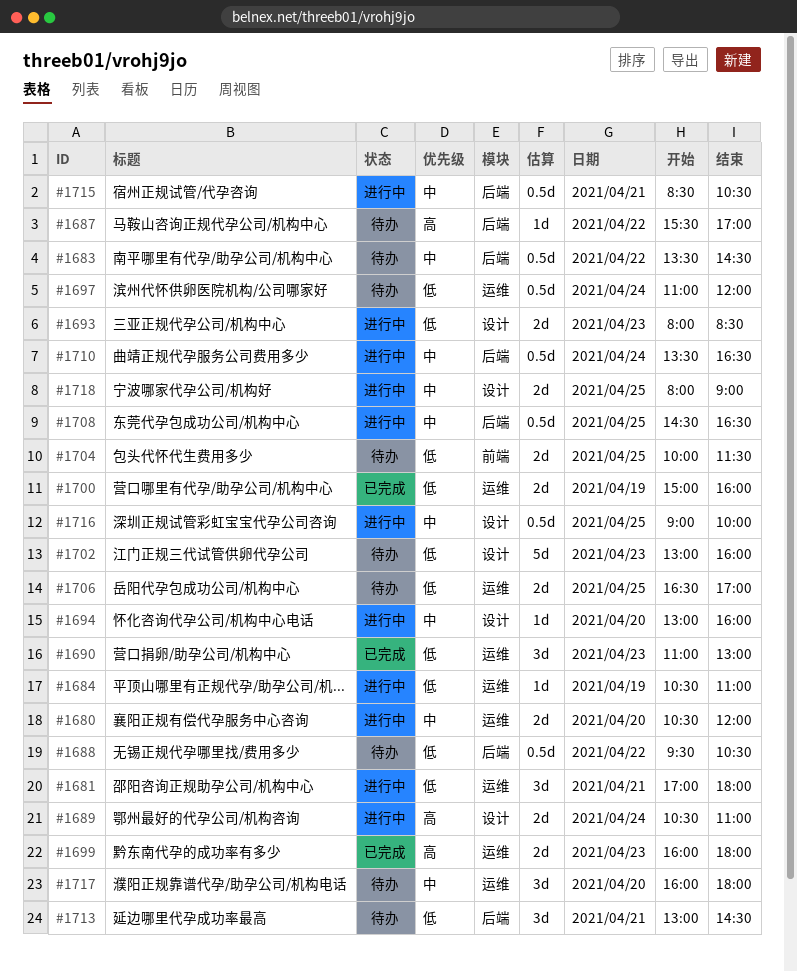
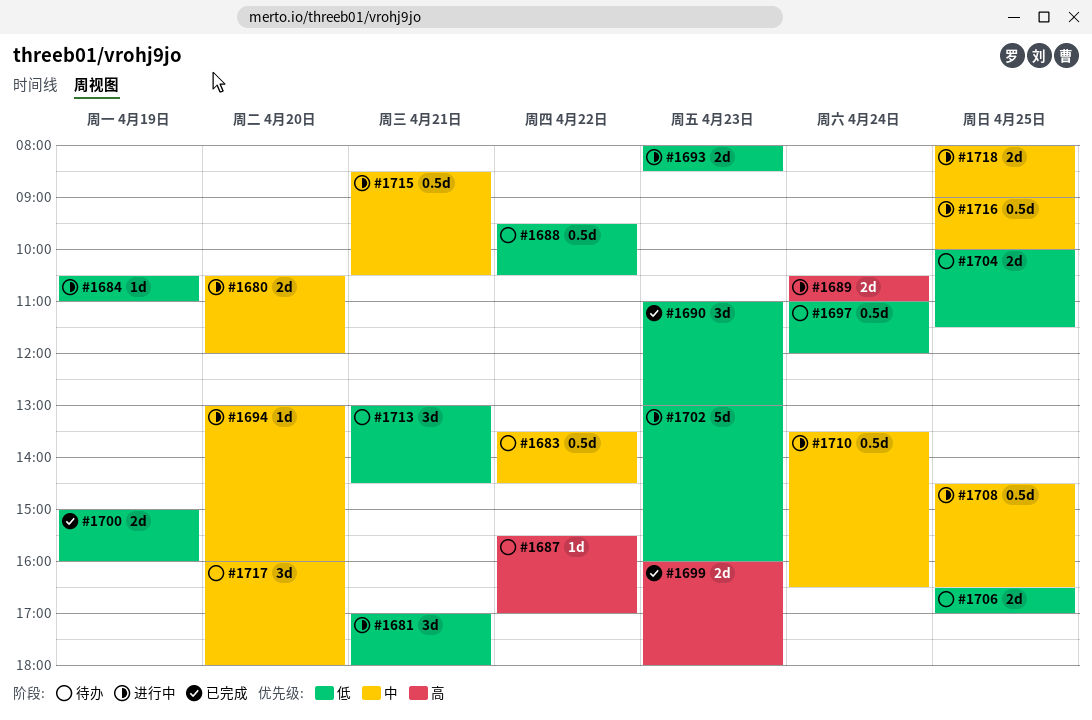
#1702, status: 待办 -> 进行中

